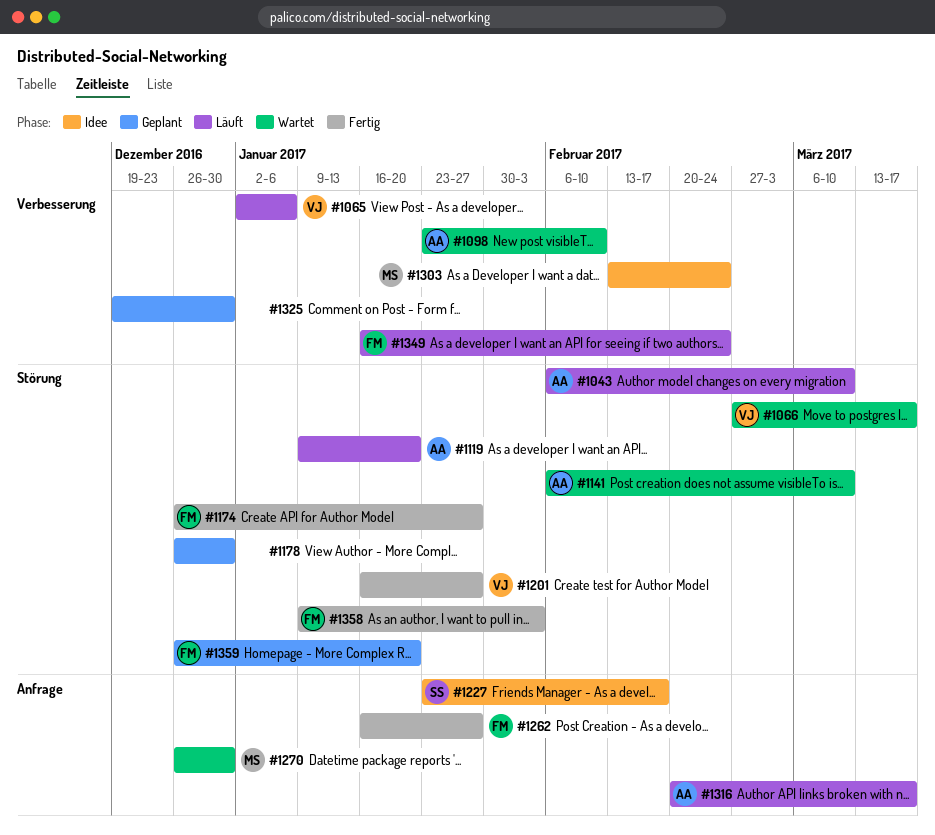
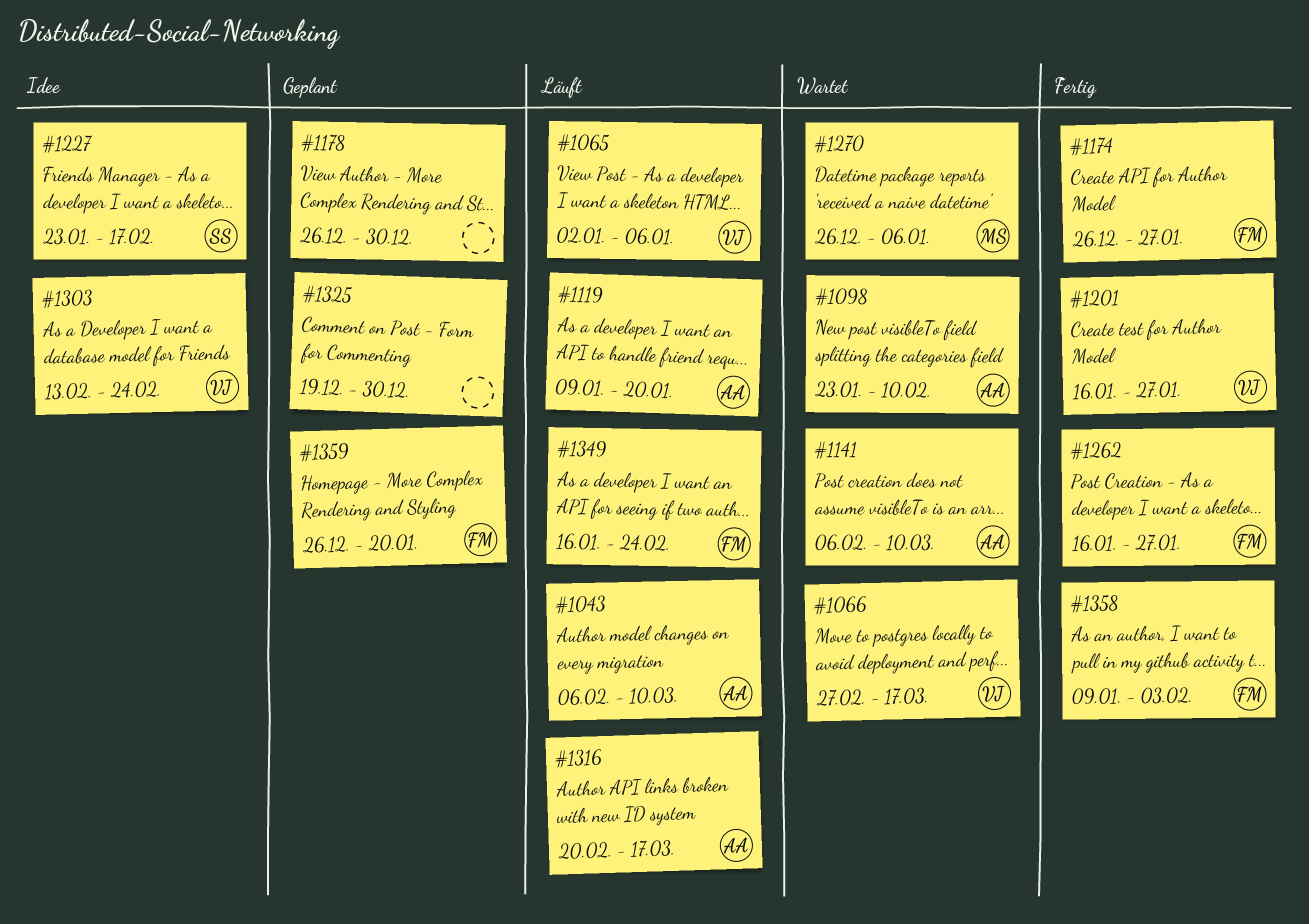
#1270, due: Dec 30 -> Jan 6
#1303, owner: MS -> VJ

